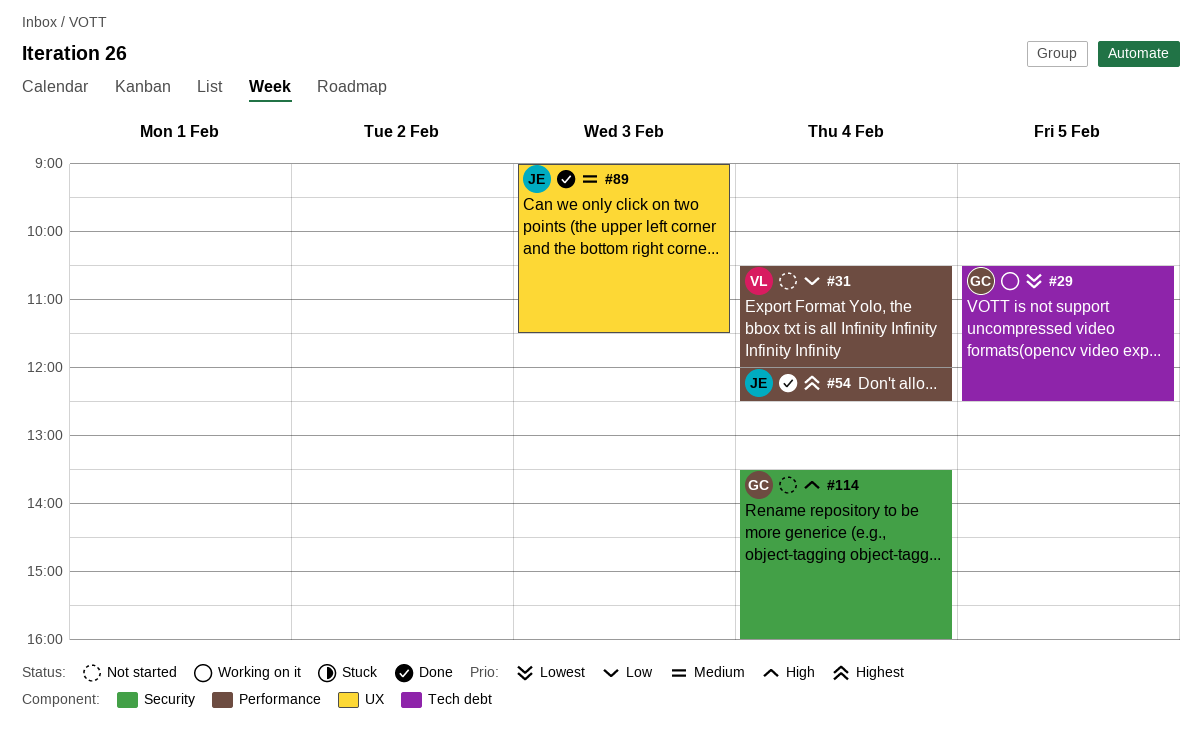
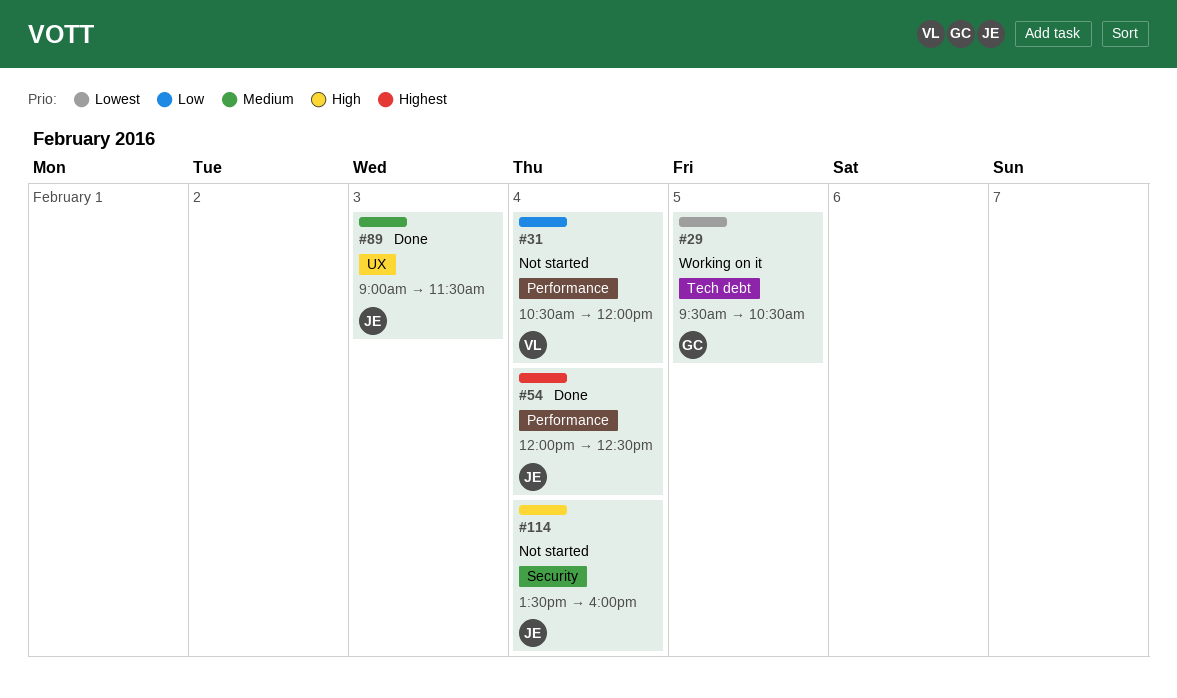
#29, begins: 10:30 -> 09:30
#29, ends: 12:30 -> 10:30
#114, owner: GC -> JE

